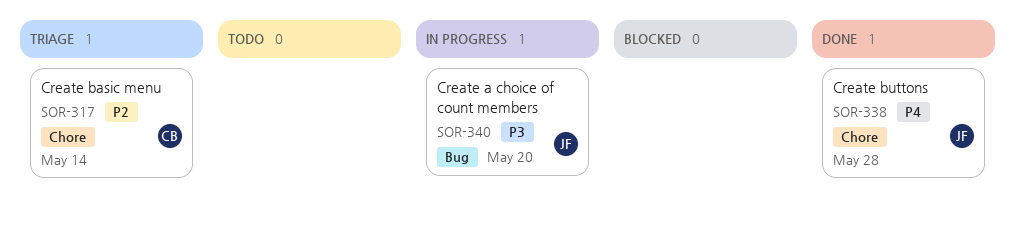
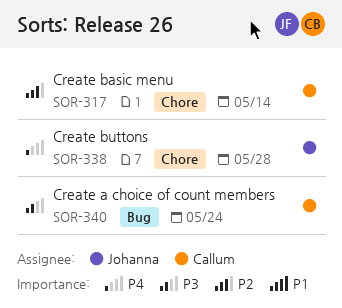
SOR-340, owner: Johanna -> Callum
SOR-340, due: May 20 -> May 24

